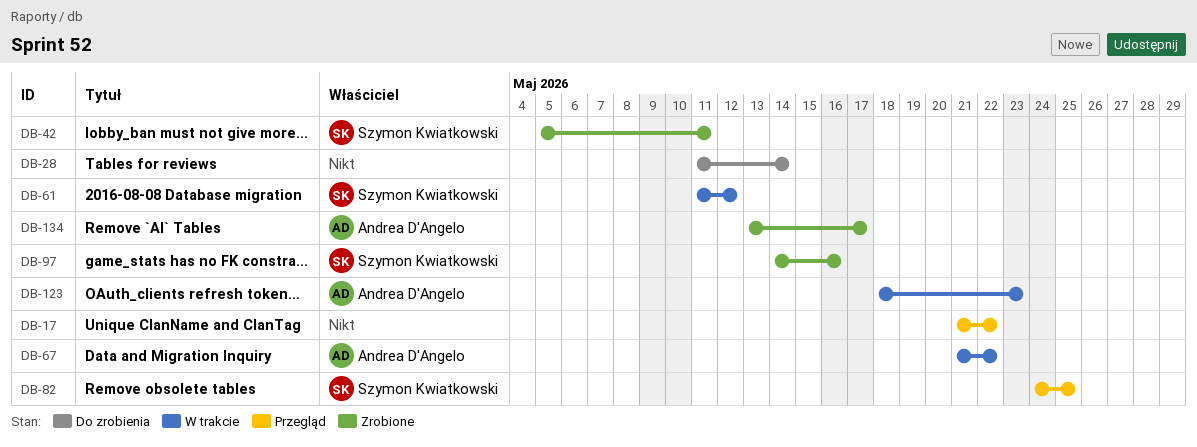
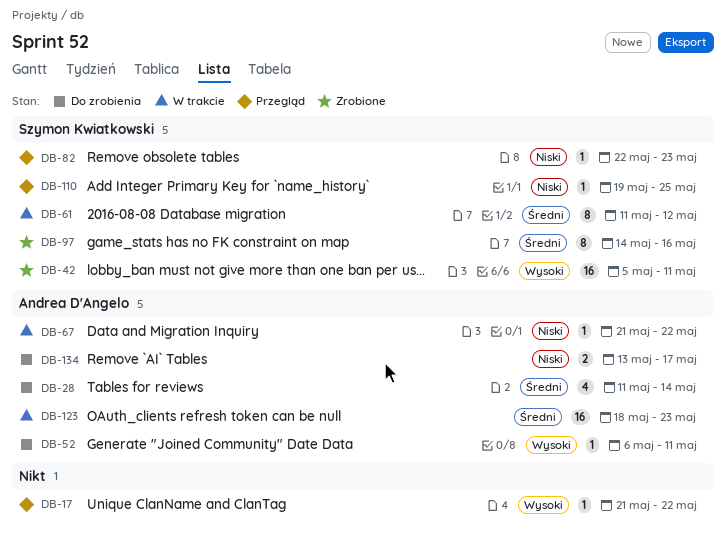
DB-28, owner: none -> Andrea D'Angelo
DB-52: none -> present
DB-82, start: May 24 -> May 22
DB-82, due: May 25 -> May 23
DB-110: none -> present
DB-134, status: Zrobione -> Do zrobienia

